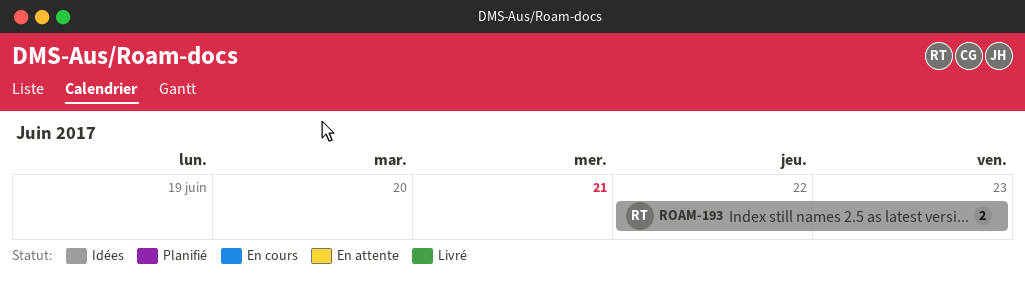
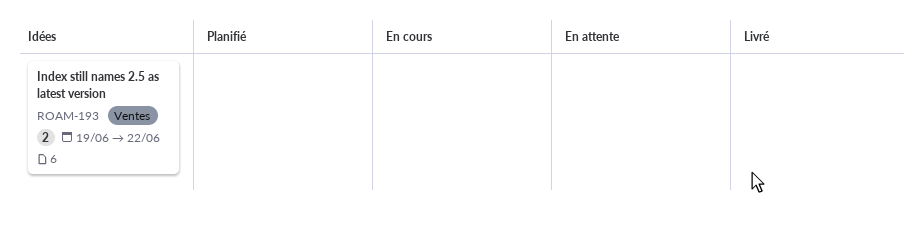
ROAM-193, start: Jun 22 -> Jun 19
ROAM-193, due: Jun 23 -> Jun 22

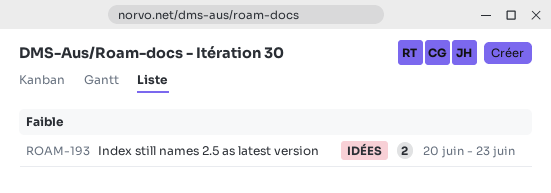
ROAM-193, start: Jun 19 -> Jun 20
ROAM-193, due: Jun 22 -> Jun 23

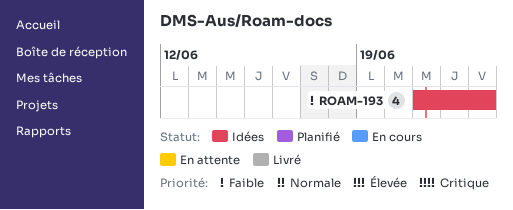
ROAM-193, estimate: 2 -> 4
ROAM-193, start: Jun 20 -> Jun 21

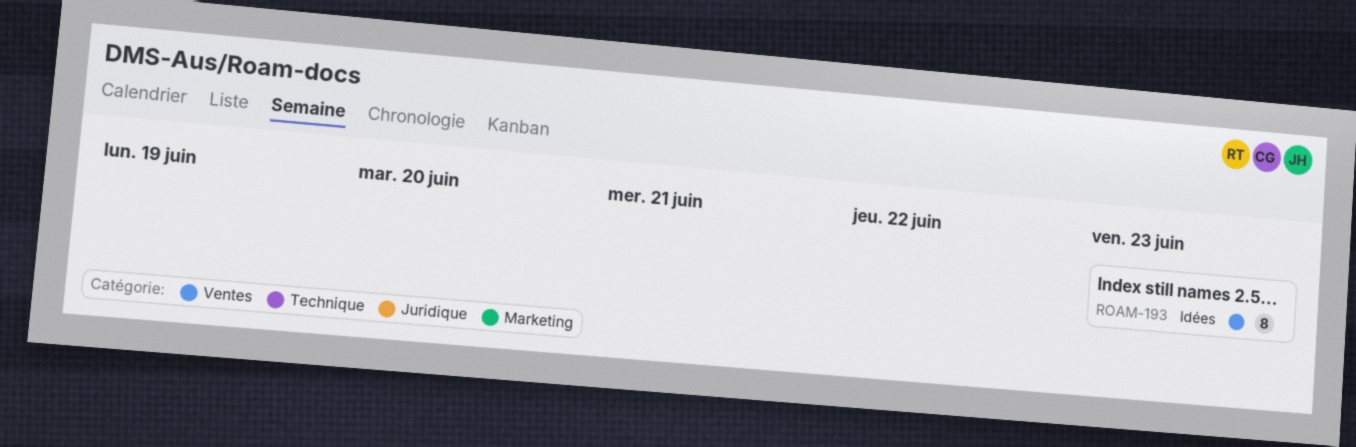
ROAM-193, estimate: 4 -> 8

